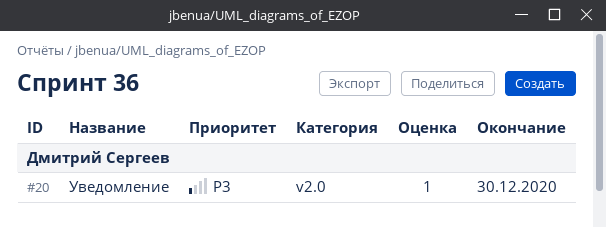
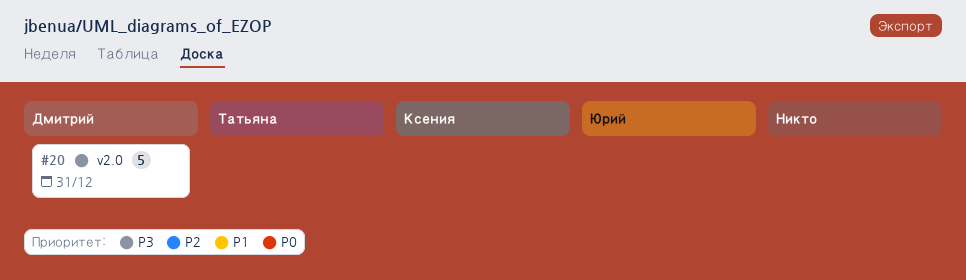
#20, estimate: 1 -> 5
#20, due: Dec 30 -> Dec 31

